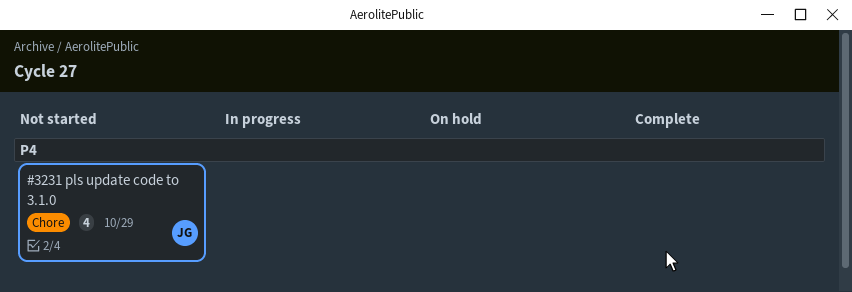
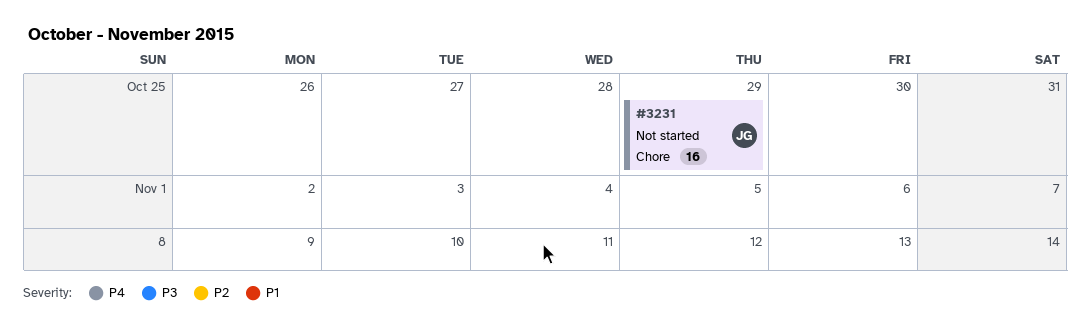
#3231, estimate: 4 -> 16

